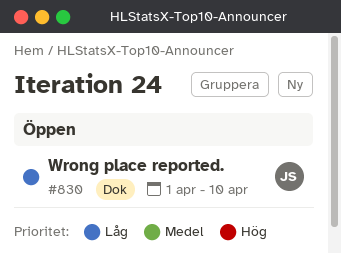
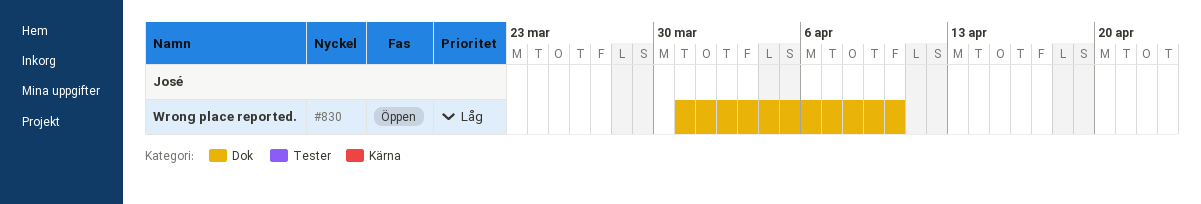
#830, start: Apr 1 -> Mar 31

